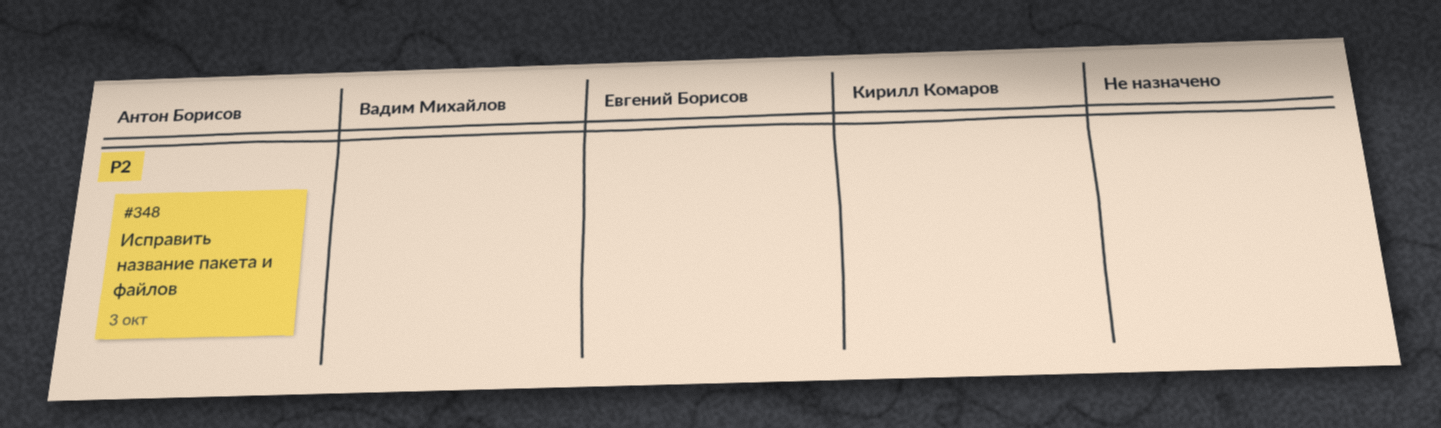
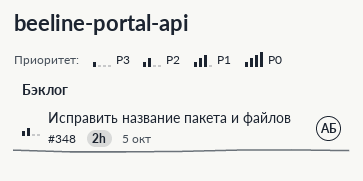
#348, due: Oct 3 -> Oct 5

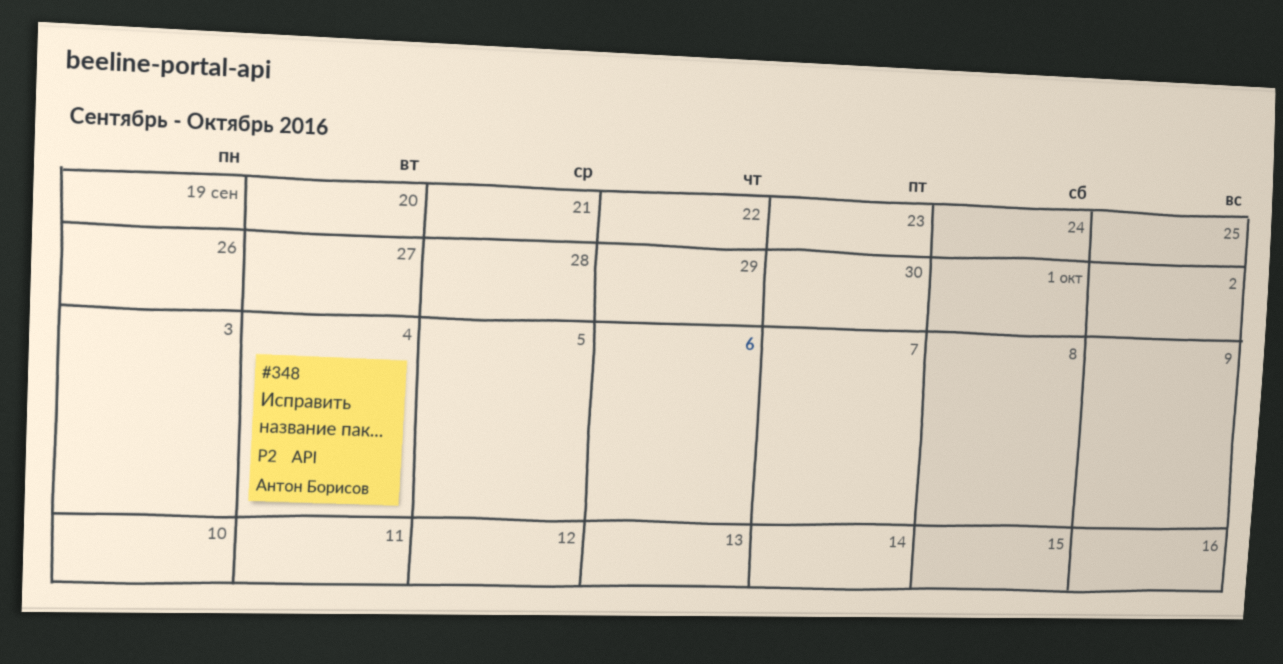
#348, due: Oct 5 -> Oct 4

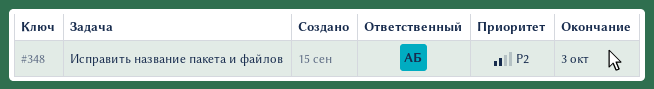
#348, due: Oct 4 -> Oct 3

